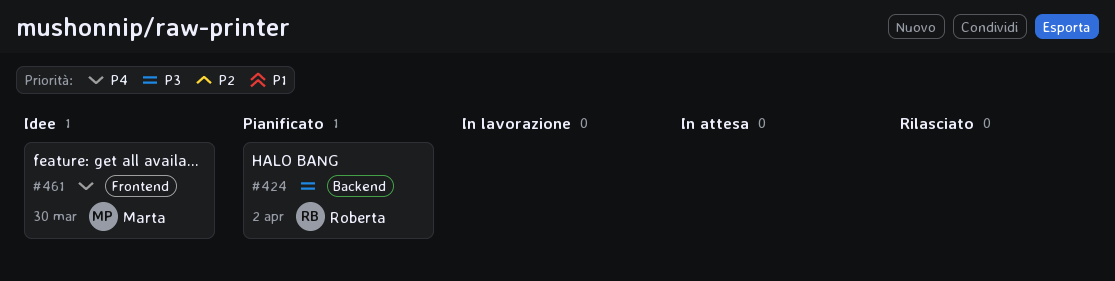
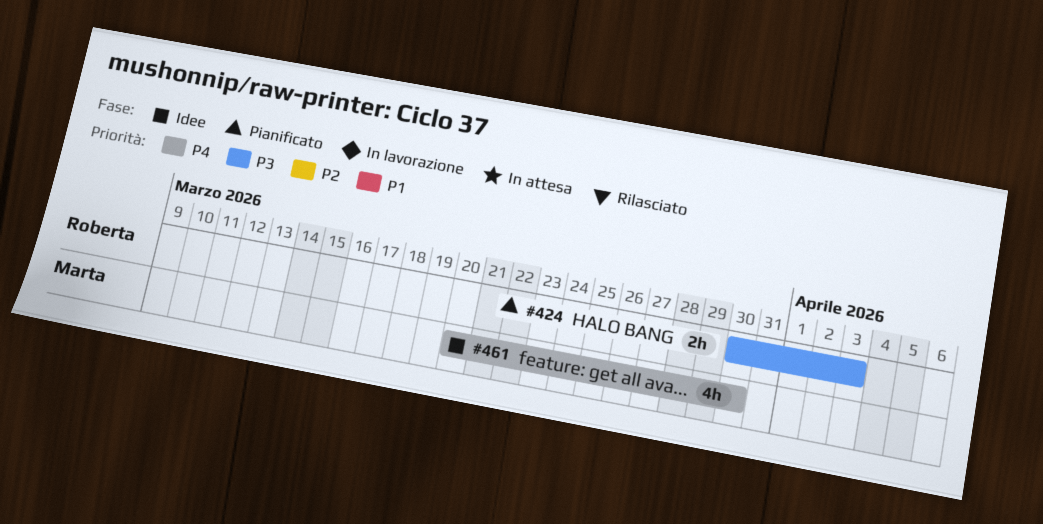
#424, due: Apr 2 -> Apr 3

